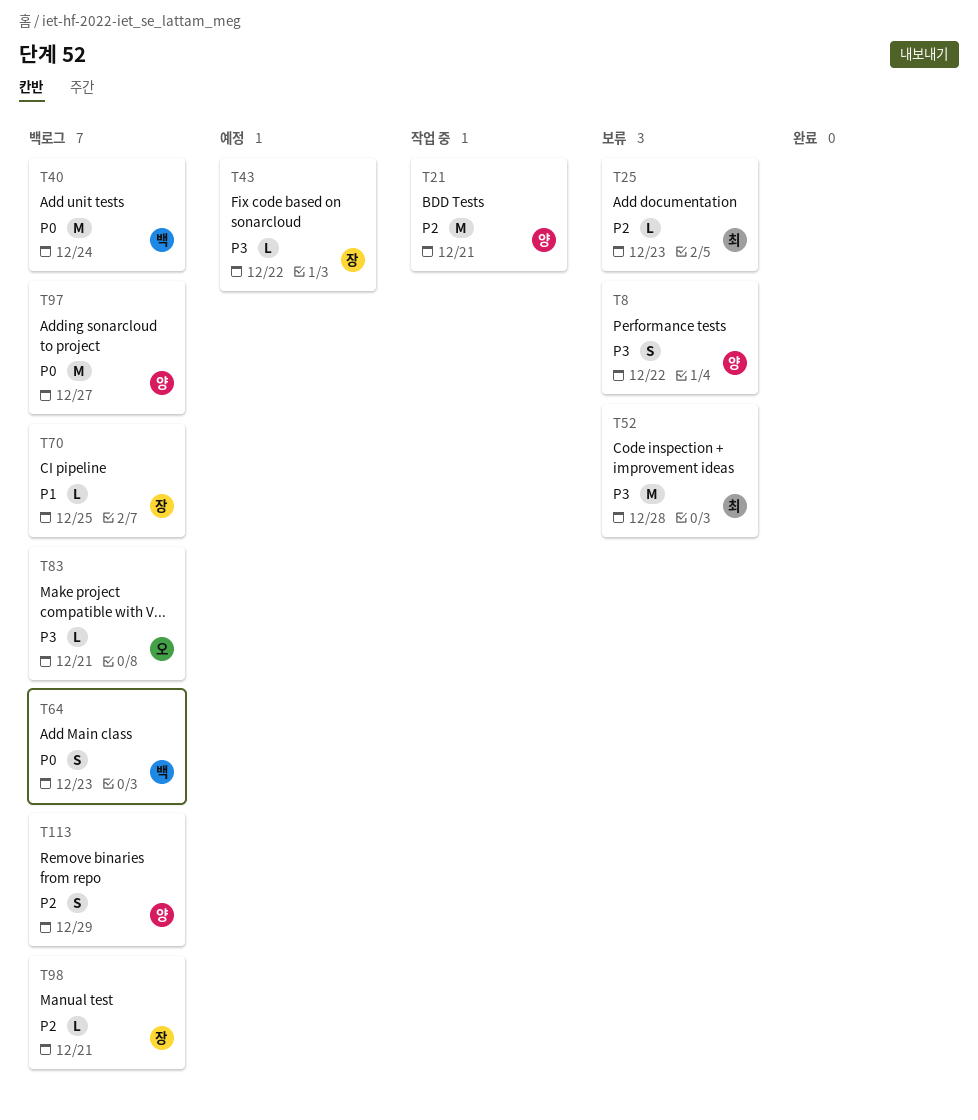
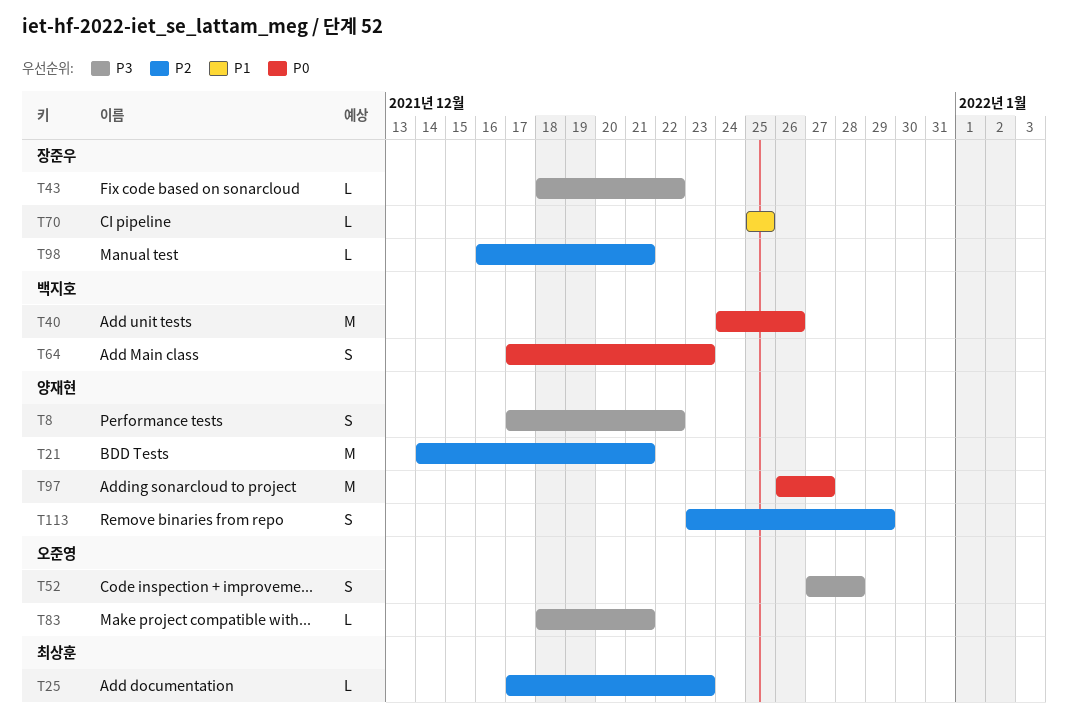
T40, due: Dec 24 -> Dec 26
T52, owner: 최상훈 -> 오준영
T52, estimate: M -> S

